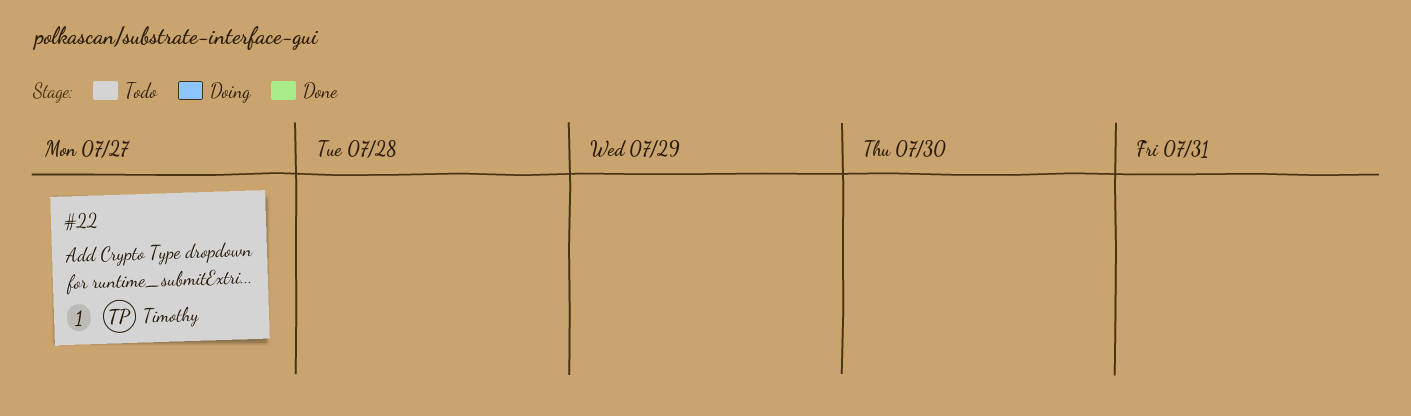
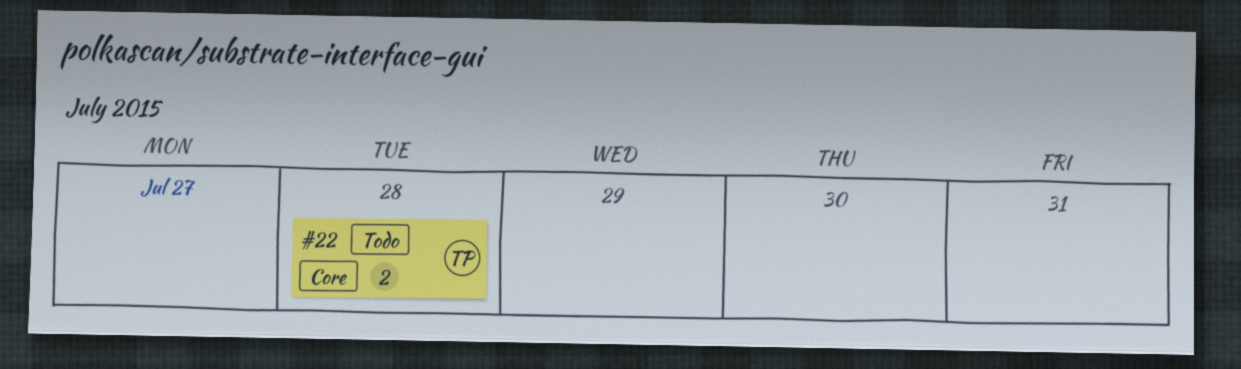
#22, estimate: 1 -> 2
#22, due: Jul 27 -> Jul 28

